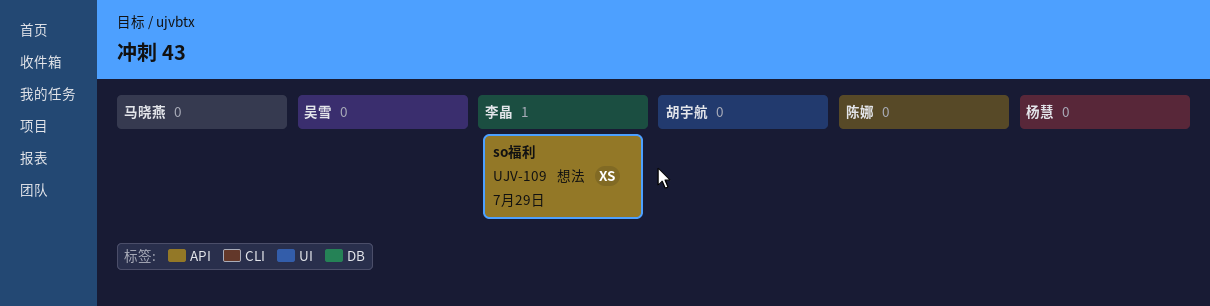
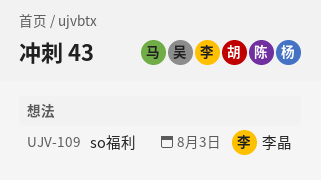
UJV-109, due: Jul 29 -> Aug 3

